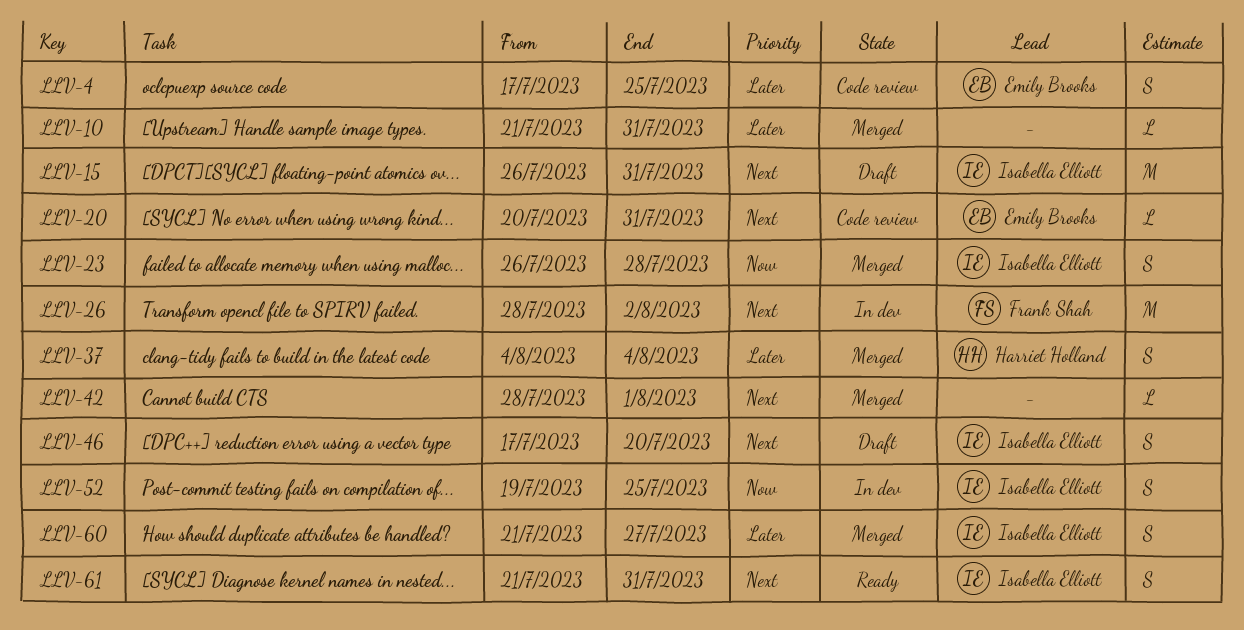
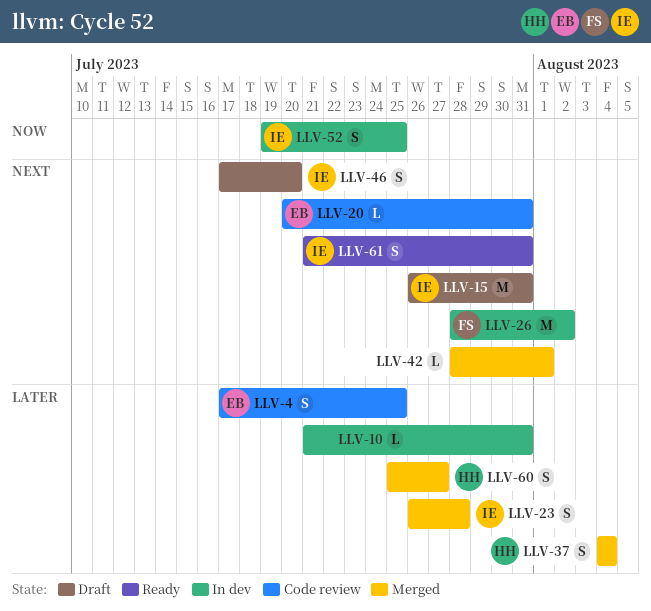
LLV-10, status: Merged -> In dev
LLV-23, priority: Now -> Later
LLV-60, owner: Isabella Elliott -> Harriet Holland
LLV-60, start: Jul 21 -> Jul 25

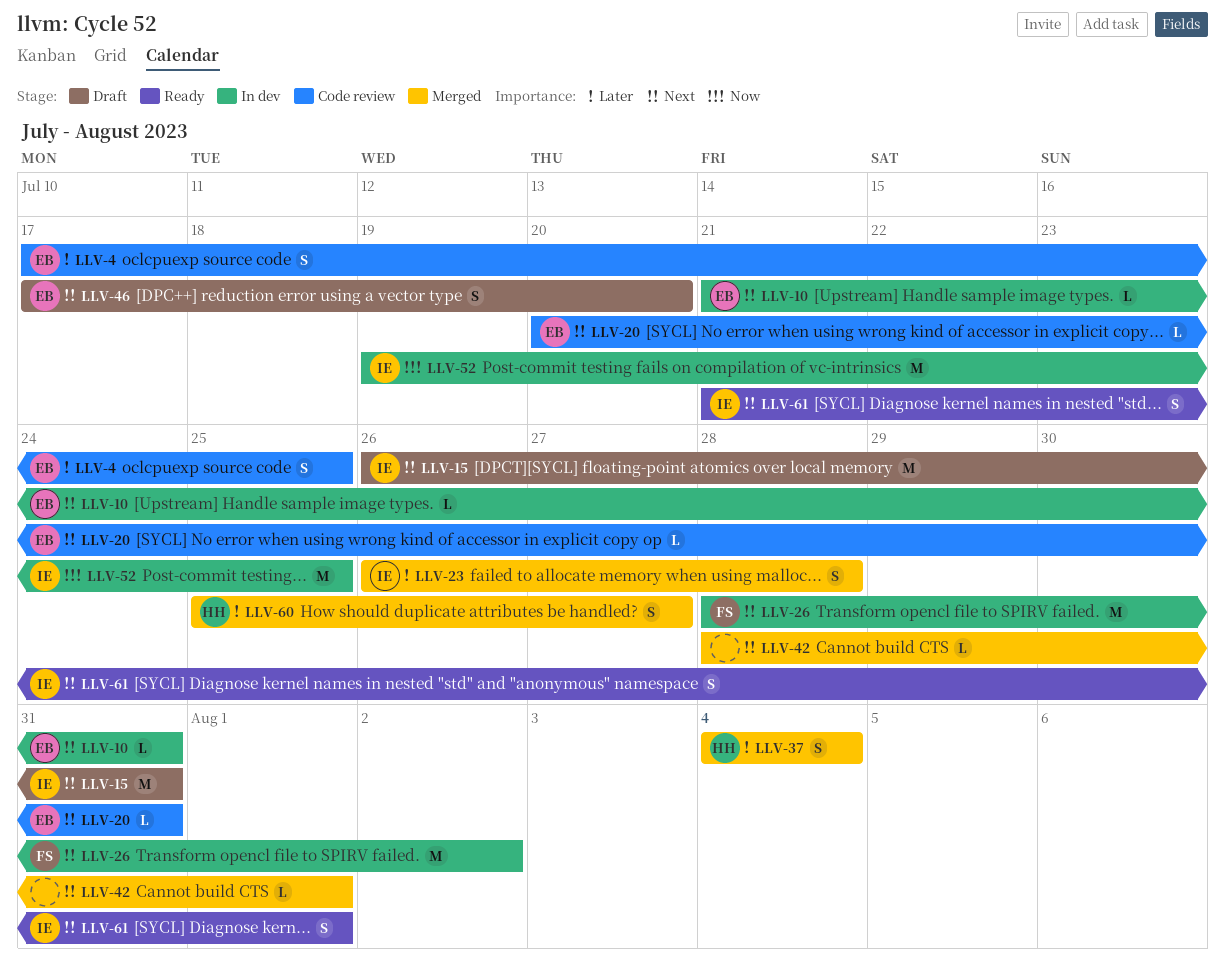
LLV-10, owner: none -> EB
LLV-10, priority: Later -> Next
LLV-46, owner: IE -> EB
LLV-52, estimate: S -> M
LLV-61, due: Jul 31 -> Aug 1

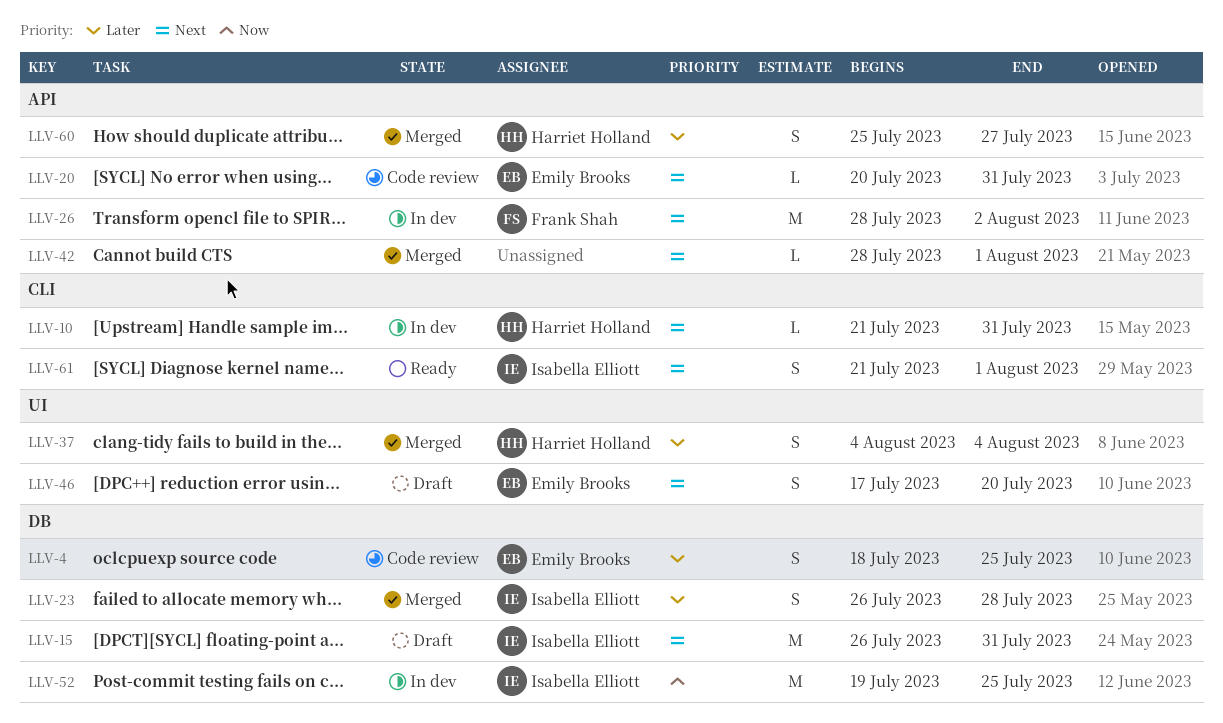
LLV-4, start: Jul 17 -> Jul 18
LLV-10, owner: Emily Brooks -> Harriet Holland

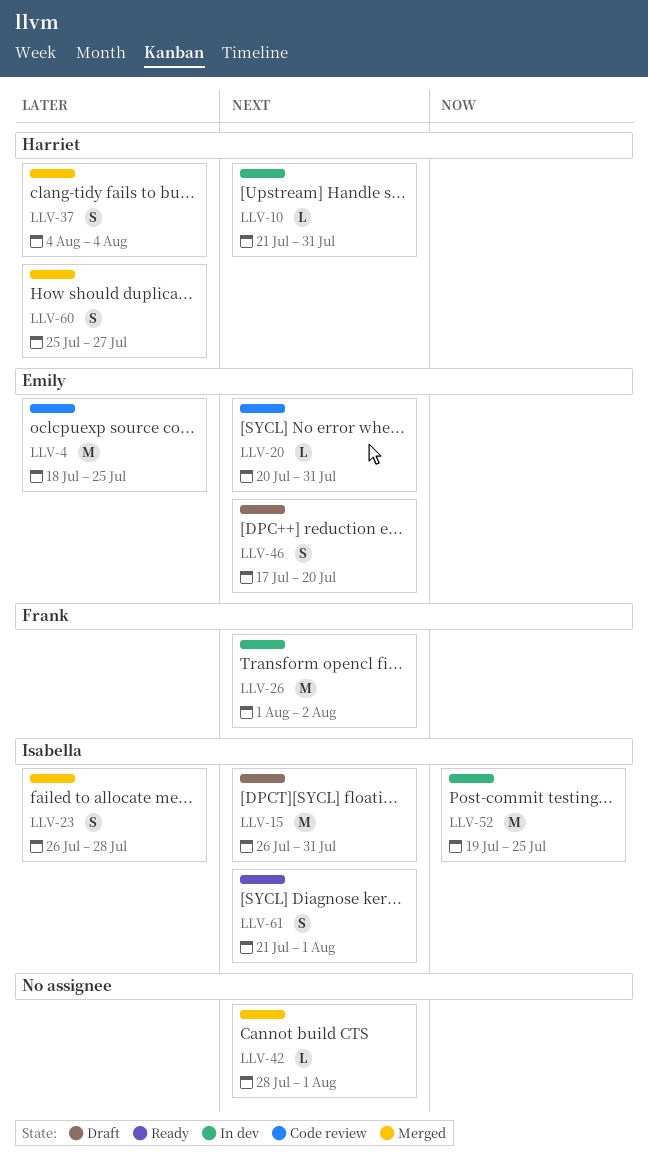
LLV-4, estimate: S -> M
LLV-26, start: Jul 28 -> Aug 1

